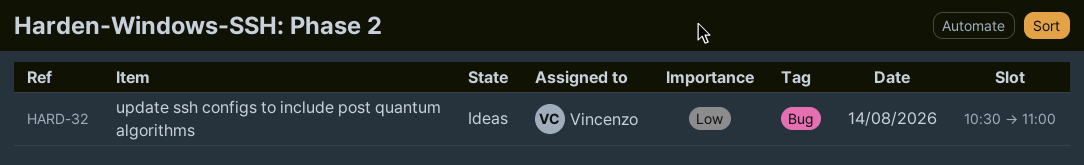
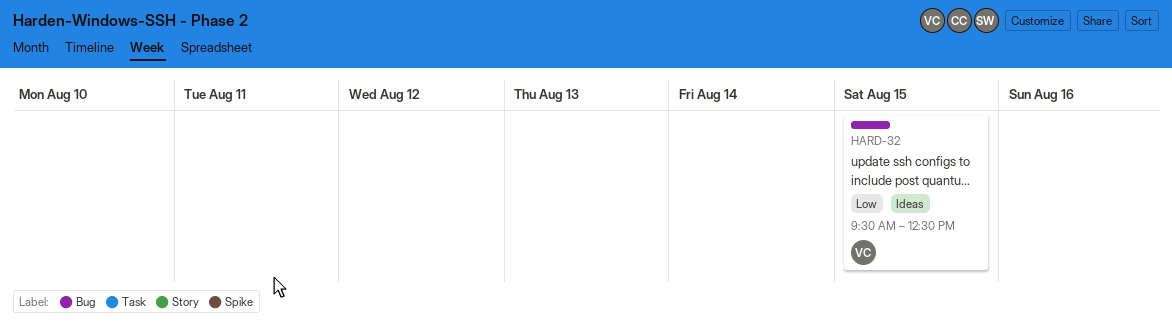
HARD-32, day: Aug 14 -> Aug 15
HARD-32, begins: 10:30 -> 09:30
HARD-32, ends: 11:00 -> 12:30

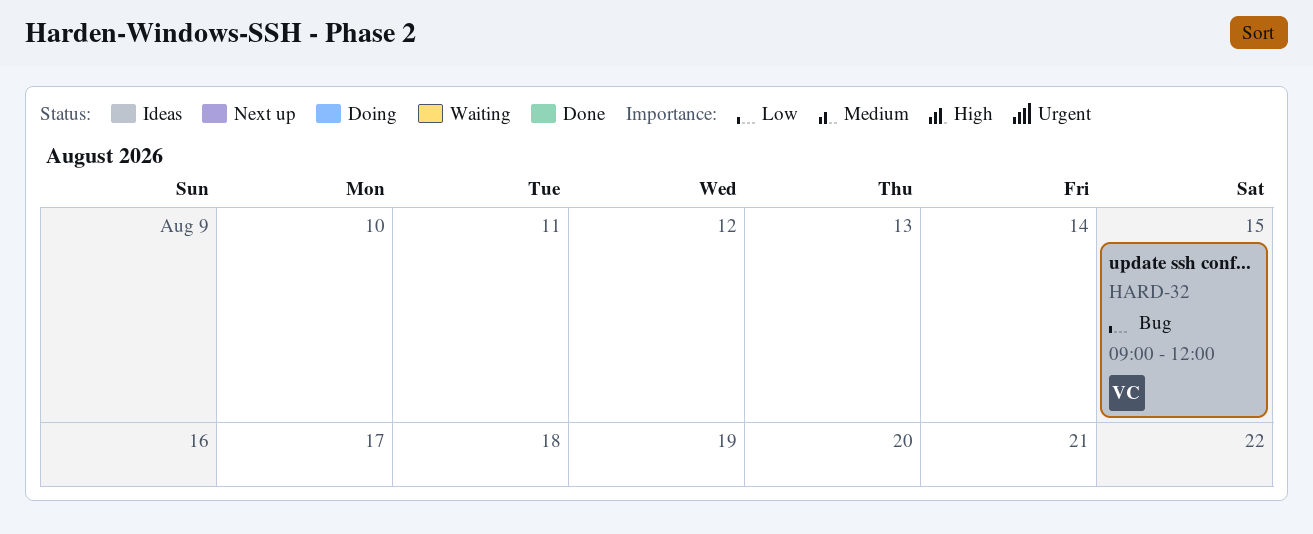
HARD-32, begins: 09:30 -> 09:00
HARD-32, ends: 12:30 -> 12:00

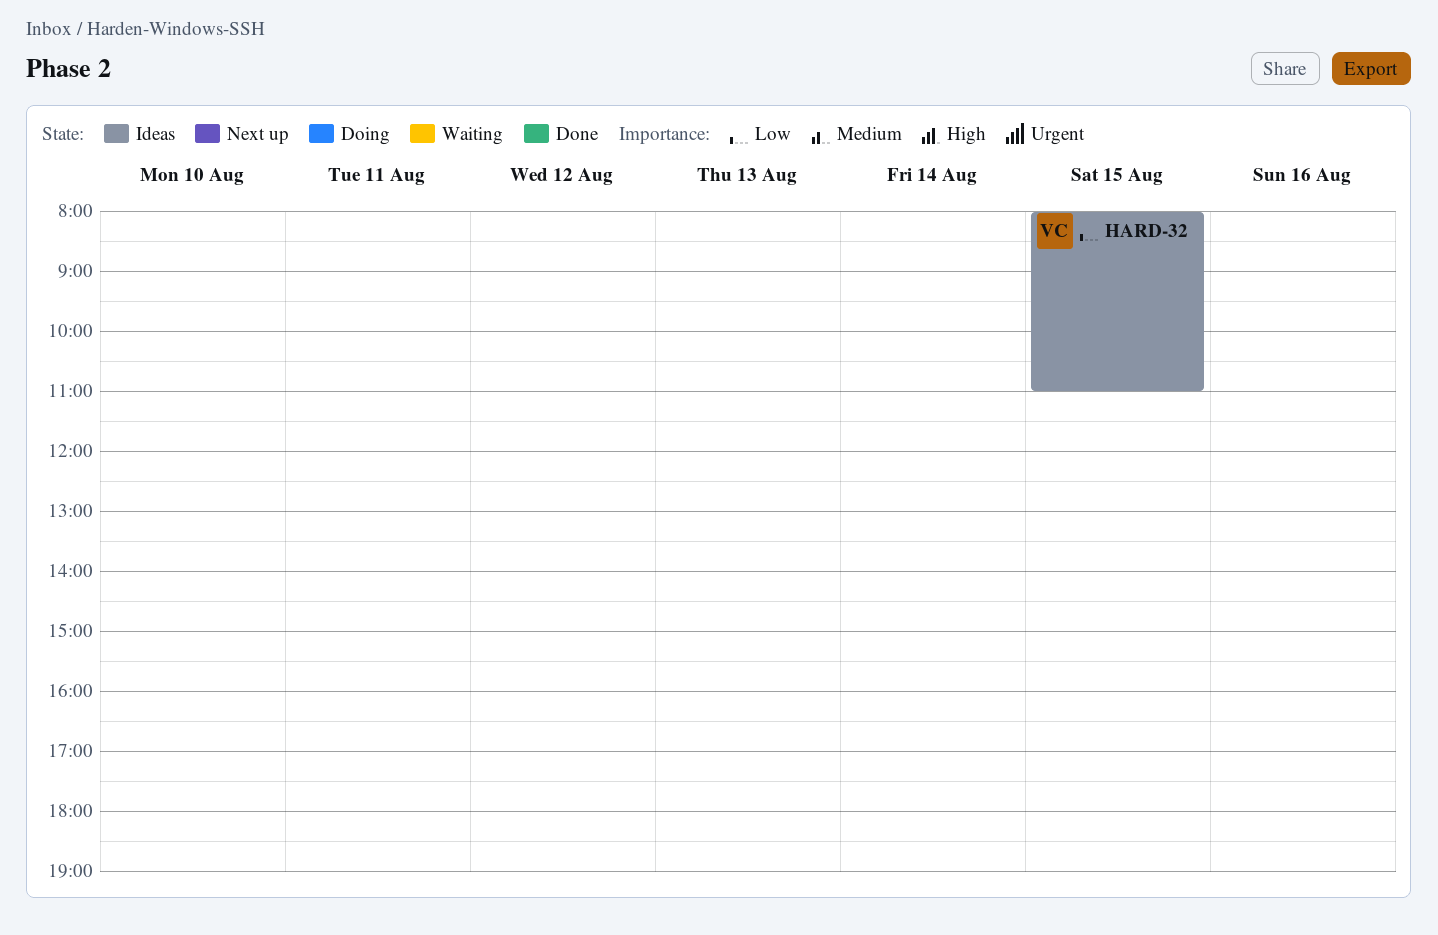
HARD-32, begins: 09:00 -> 08:00
HARD-32, ends: 12:00 -> 11:00

